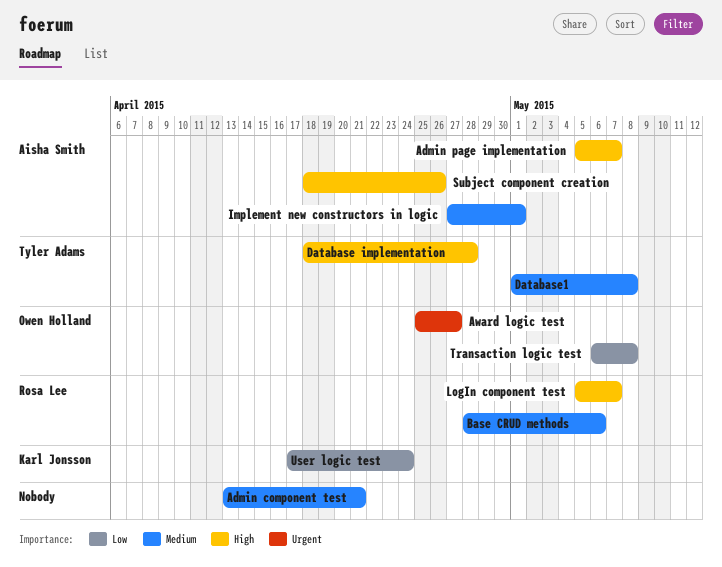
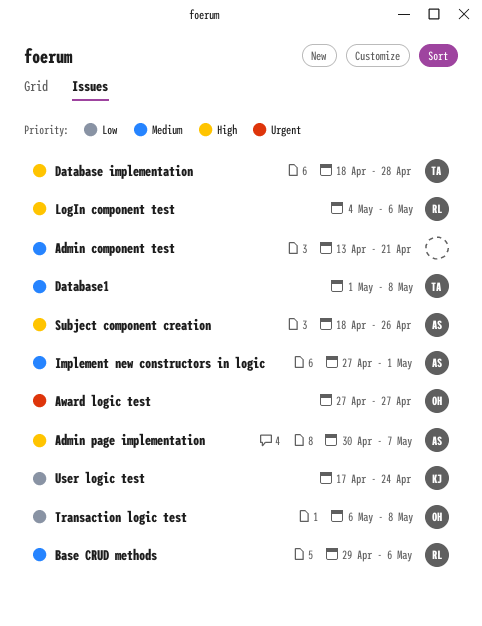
Admin page implementation, start: May 5 -> Apr 30
Award logic test, start: Apr 25 -> Apr 27
Base CRUD methods, start: Apr 28 -> Apr 29
LogIn component test, start: May 5 -> May 4
LogIn component test, due: May 7 -> May 6

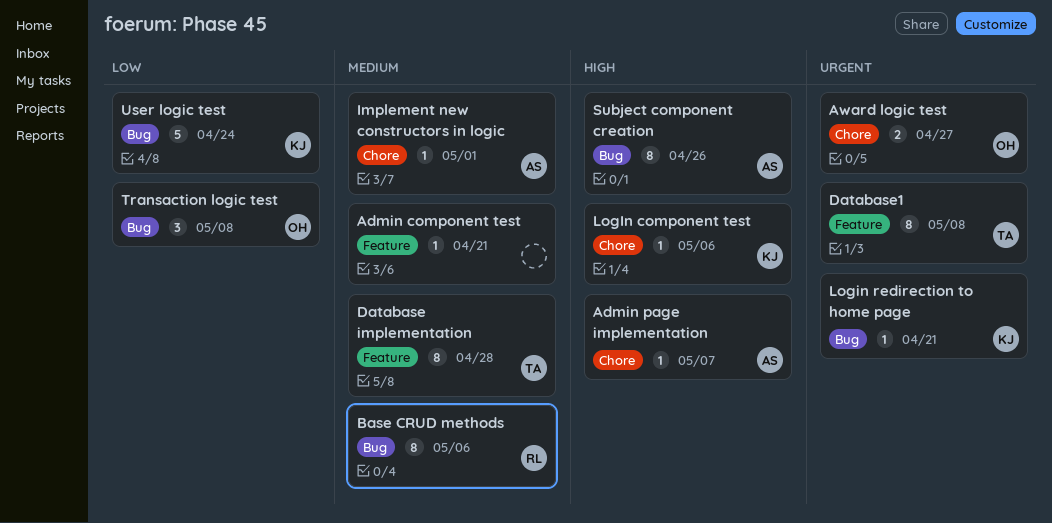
Database implementation, priority: High -> Medium
Database1, priority: Medium -> Urgent
LogIn component test, owner: RL -> KJ
Login redirection to home page: none -> present

